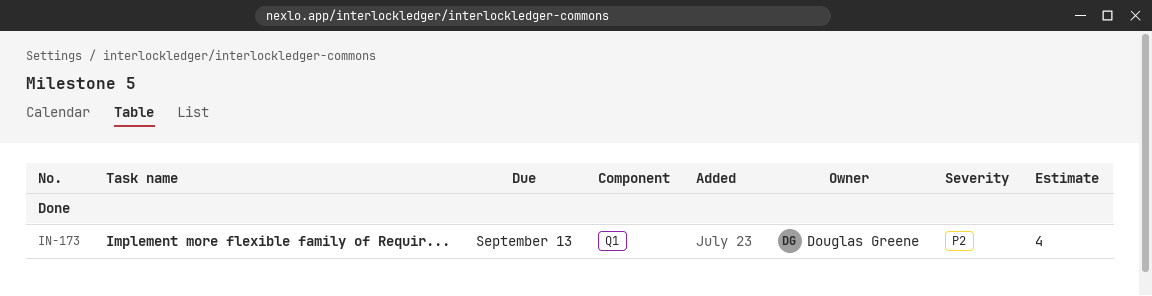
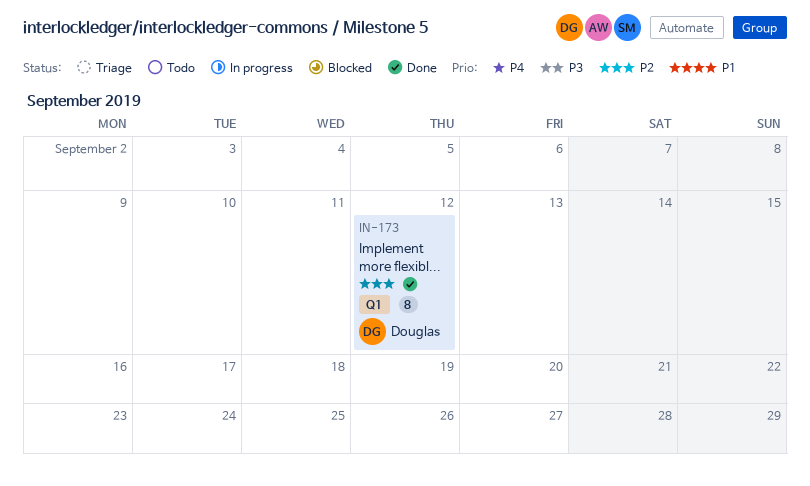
IN-173, estimate: 4 -> 8
IN-173, due: Sep 13 -> Sep 12

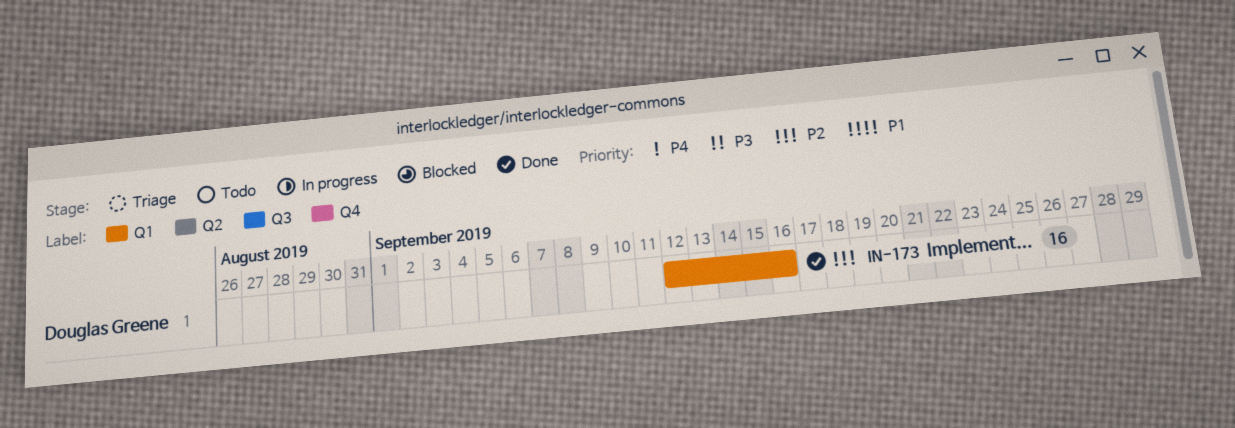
IN-173, estimate: 8 -> 16
IN-173, due: Sep 12 -> Sep 16

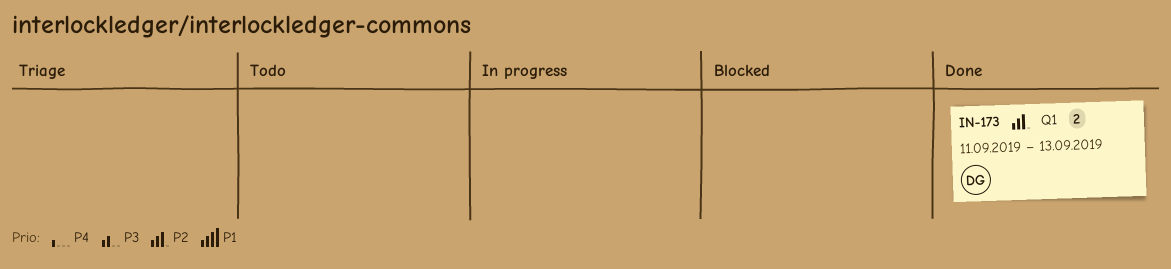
IN-173, estimate: 16 -> 2
IN-173, start: Sep 12 -> Sep 11
IN-173, due: Sep 16 -> Sep 13

